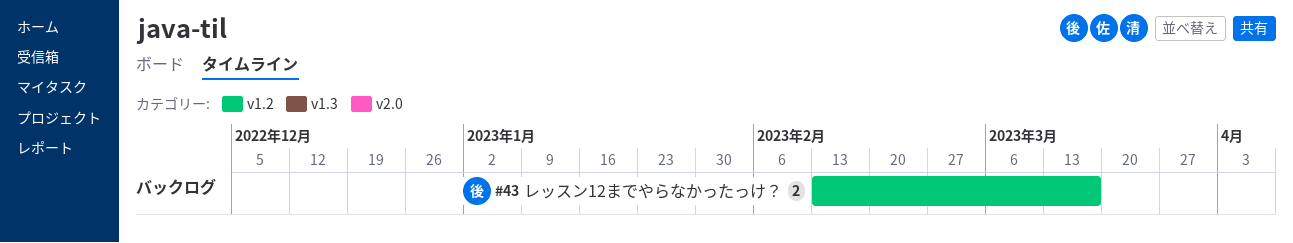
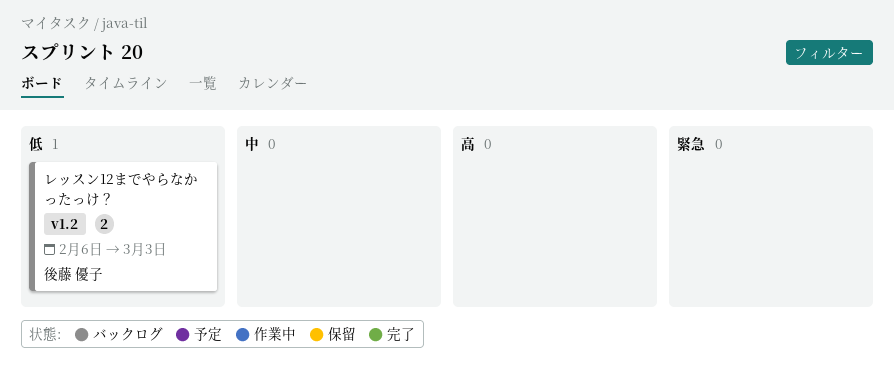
レッスン12までやらなかったっけ？, start: Feb 13 -> Feb 6
レッスン12までやらなかったっけ？, due: Mar 17 -> Mar 3

